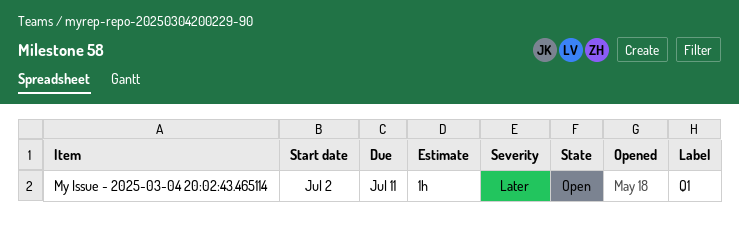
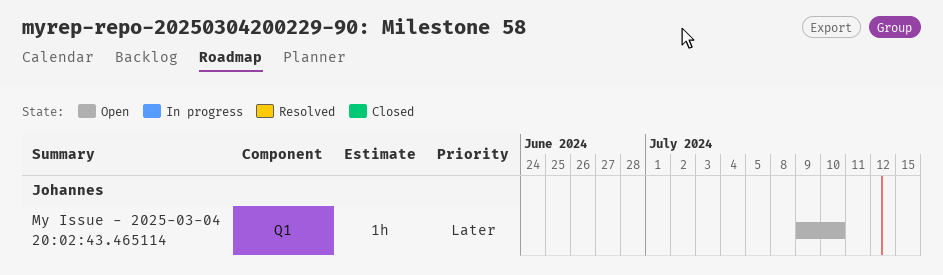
My Issue - 2025-03-04 20:02:43.465114, start: Jul 2 -> Jul 9
My Issue - 2025-03-04 20:02:43.465114, due: Jul 11 -> Jul 10

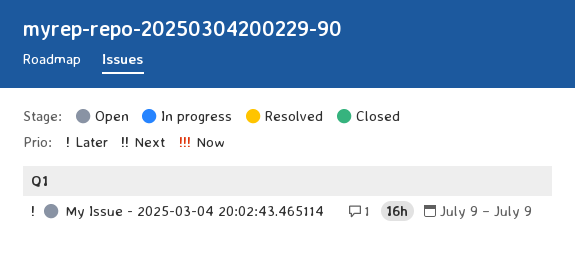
My Issue - 2025-03-04 20:02:43.465114, estimate: 1h -> 16h
My Issue - 2025-03-04 20:02:43.465114, due: Jul 10 -> Jul 9

